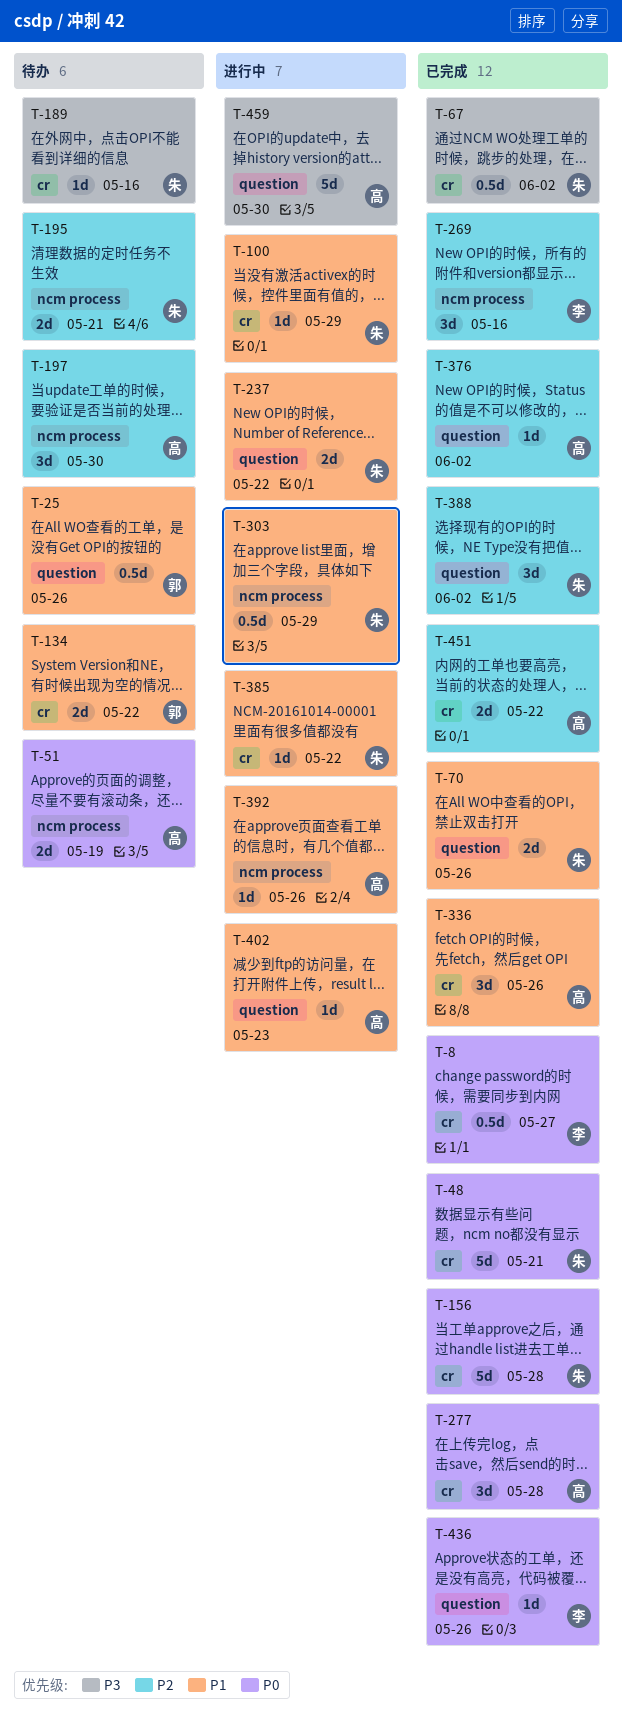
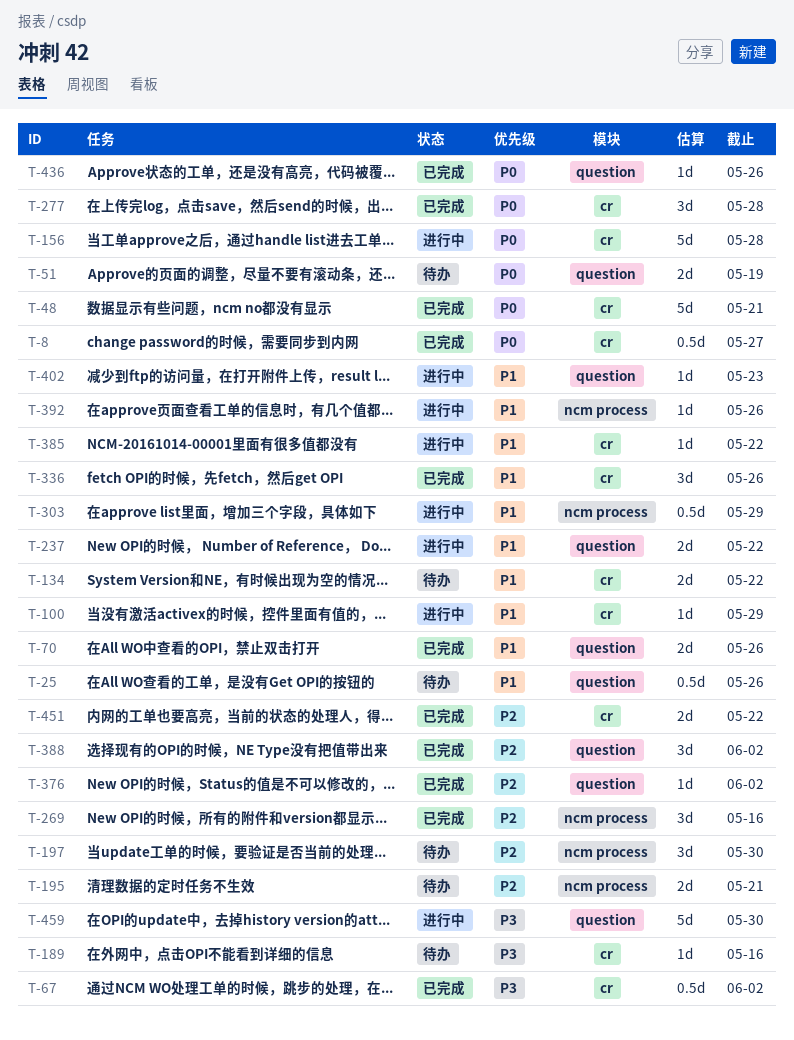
T-51, label: ncm process -> question
T-156, status: 已完成 -> 进行中

